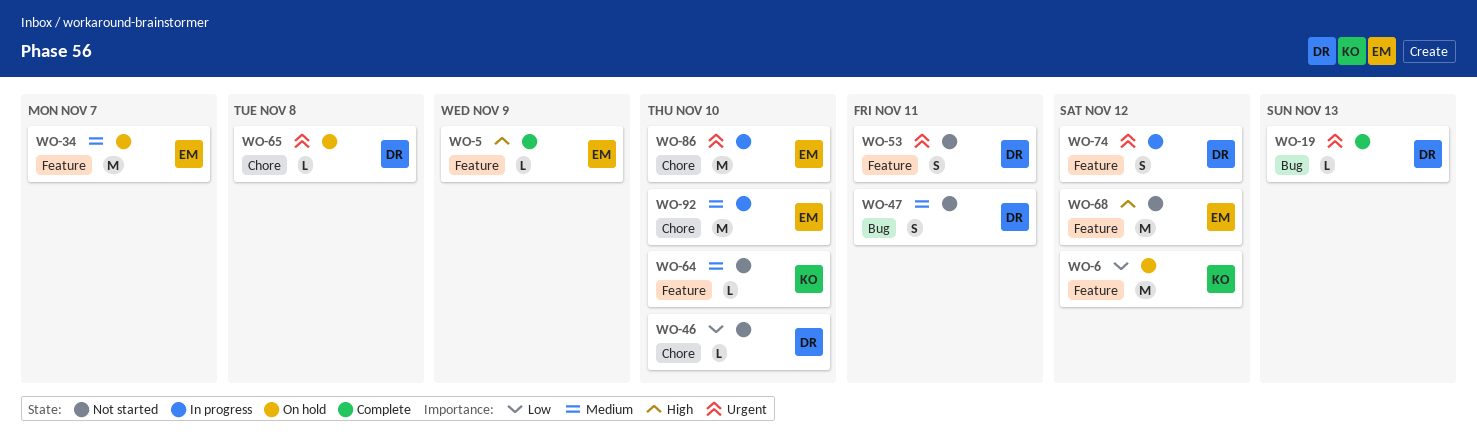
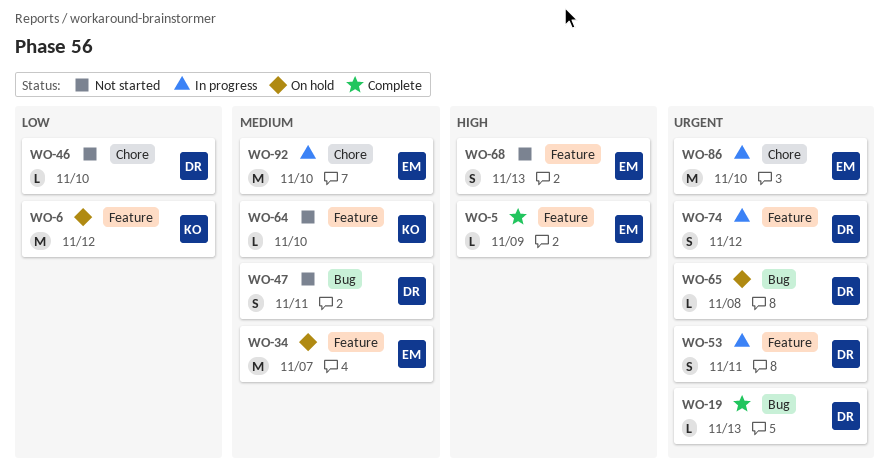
WO-53, status: Not started -> In progress
WO-65, label: Chore -> Bug
WO-68, estimate: M -> S
WO-68, due: Nov 12 -> Nov 13

